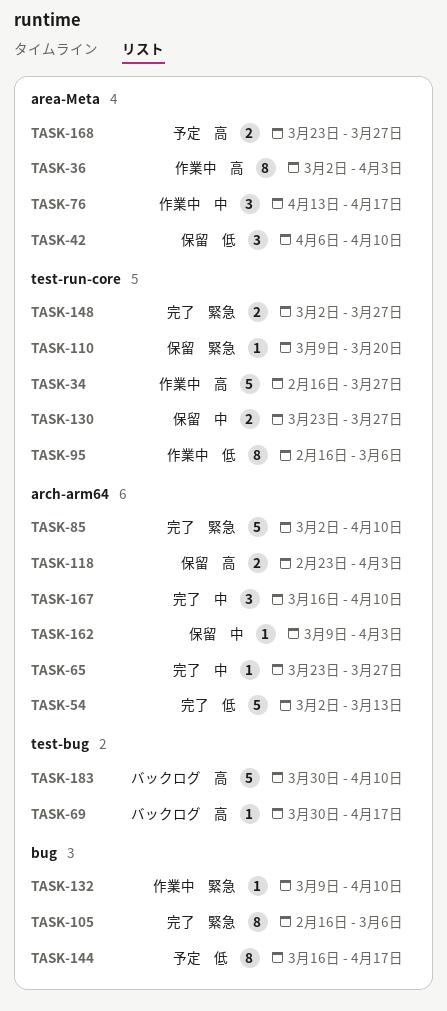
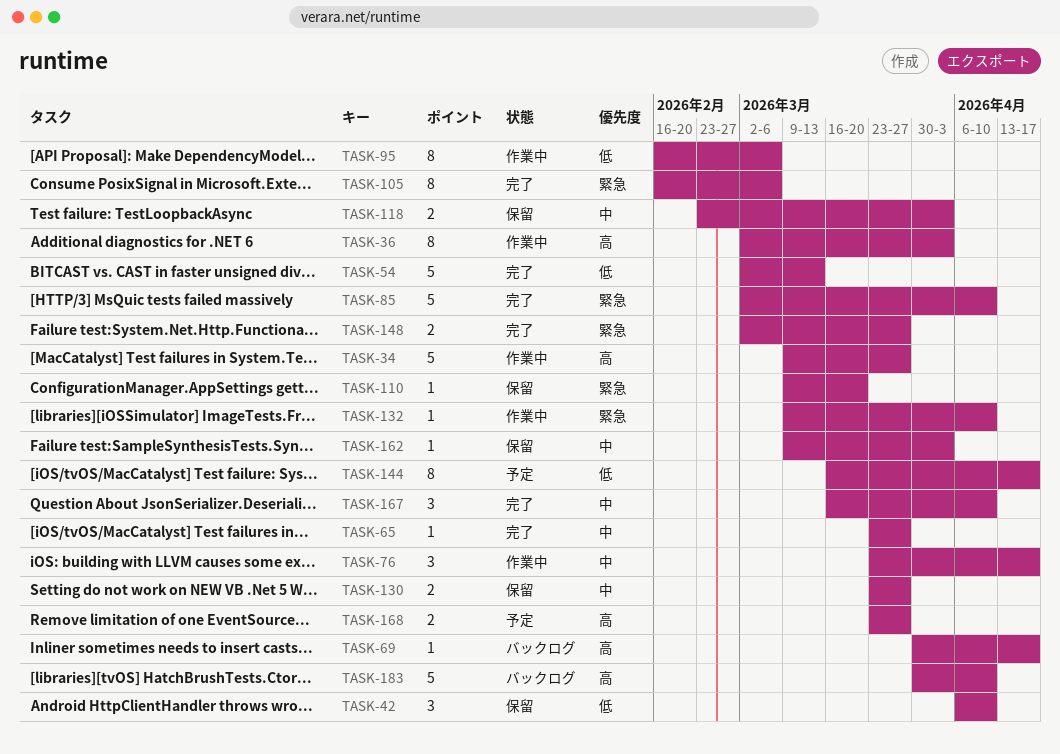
TASK-34, start: Feb 16 -> Mar 9
TASK-76, start: Apr 13 -> Mar 23
TASK-118, priority: 高 -> 中

